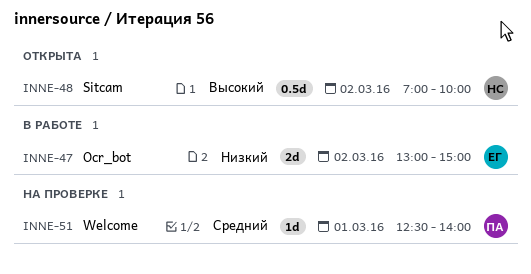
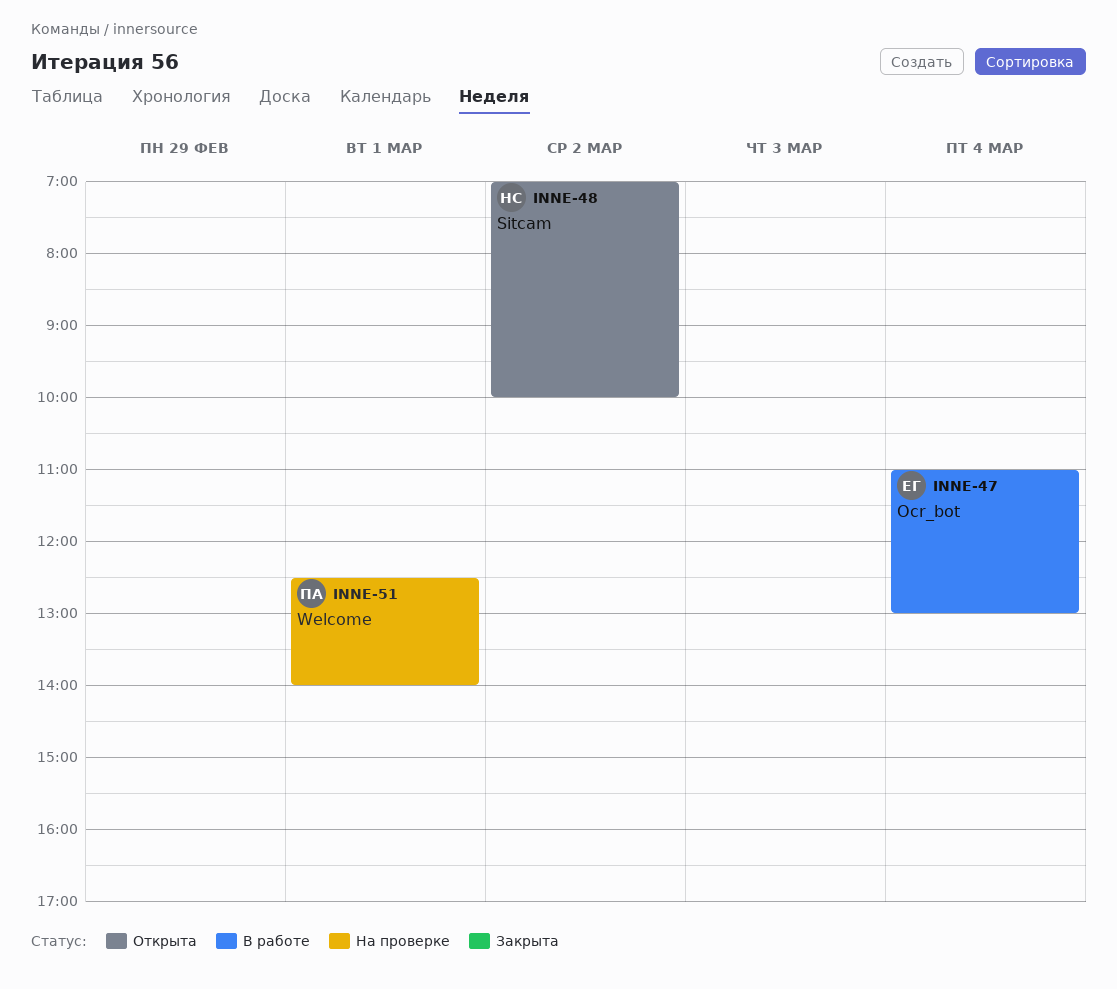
INNE-47, day: Mar 2 -> Mar 4
INNE-47, begins: 13:00 -> 11:00
INNE-47, ends: 15:00 -> 13:00

